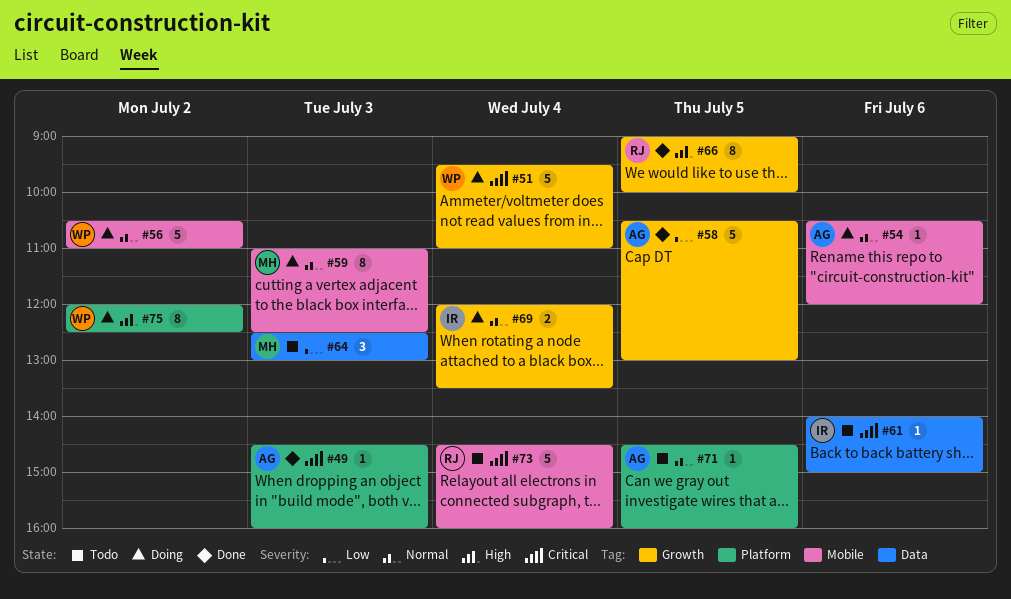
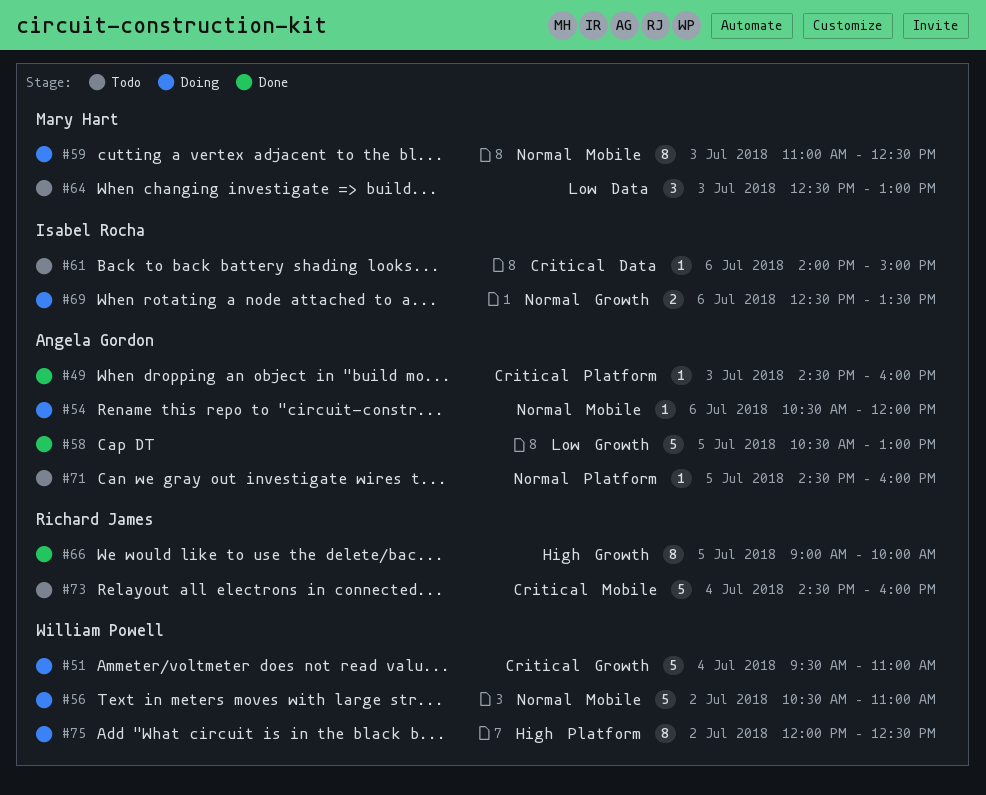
#69, day: Jul 4 -> Jul 6
#69, begins: 12:00 -> 12:30

